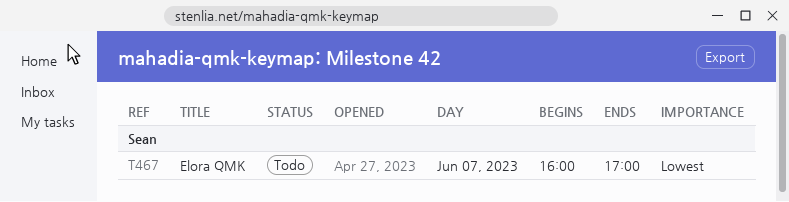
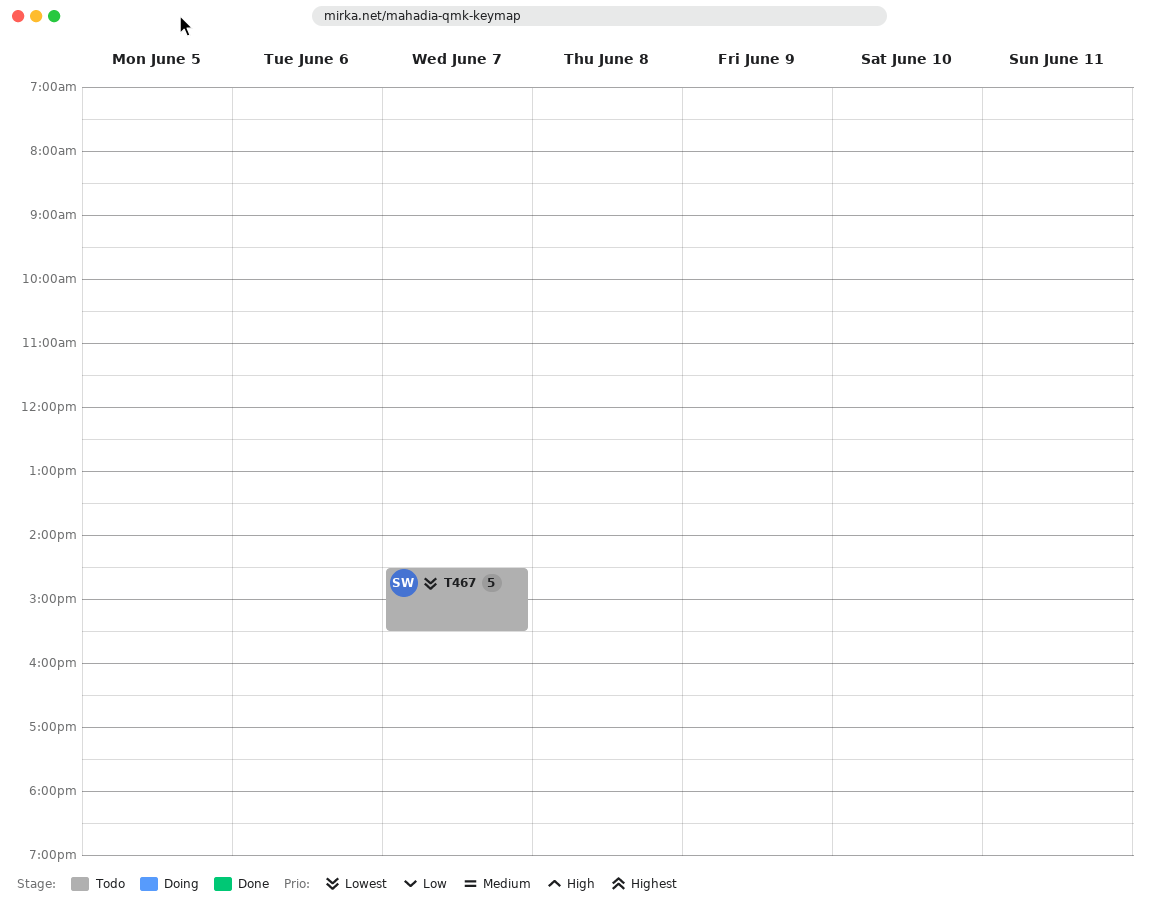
T467, begins: 16:00 -> 14:30
T467, ends: 17:00 -> 15:30

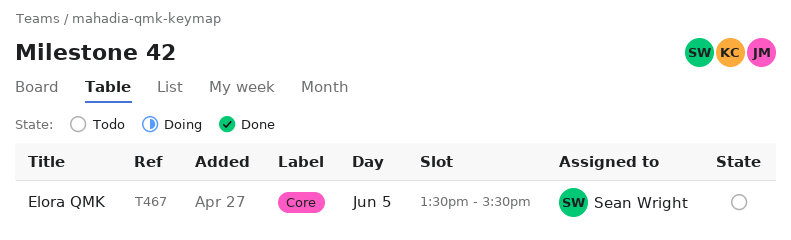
T467, day: Jun 7 -> Jun 5
T467, begins: 14:30 -> 13:30

